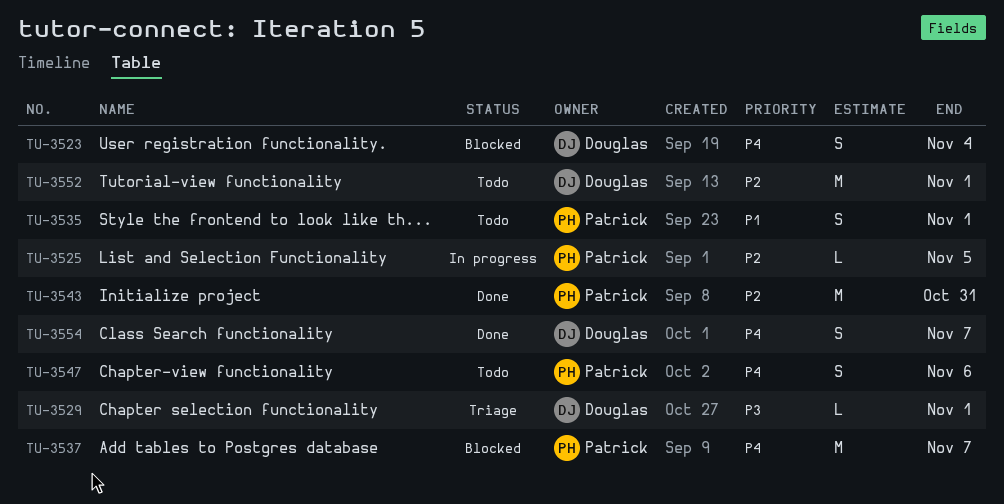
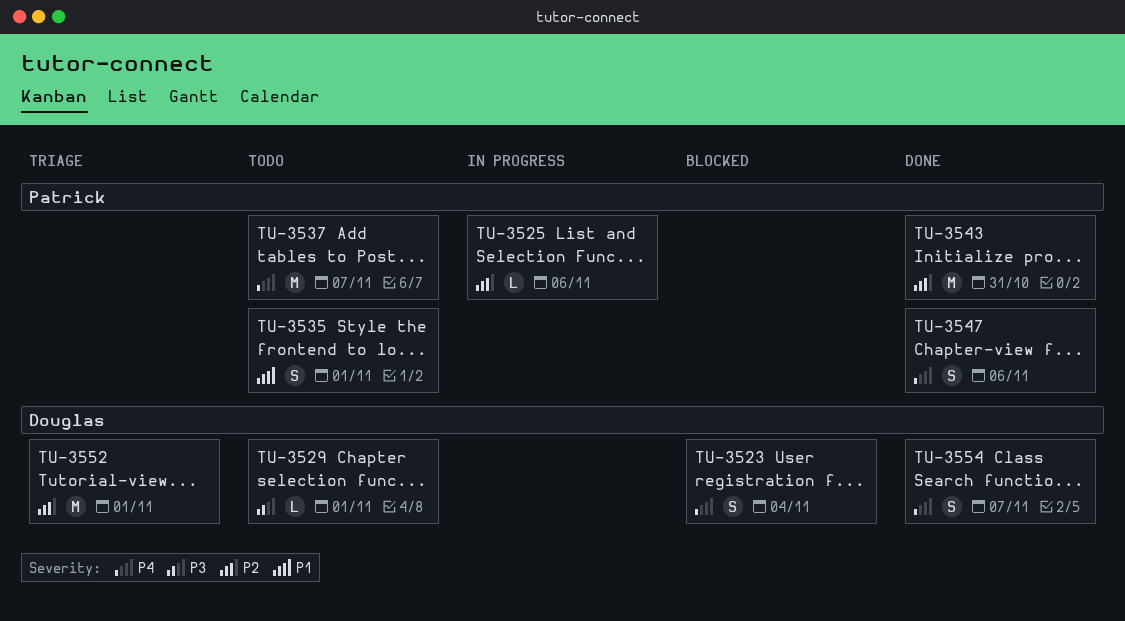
TU-3525, due: Nov 5 -> Nov 6
TU-3529, status: Triage -> Todo
TU-3537, status: Blocked -> Todo
TU-3547, status: Todo -> Done
TU-3552, status: Todo -> Triage

